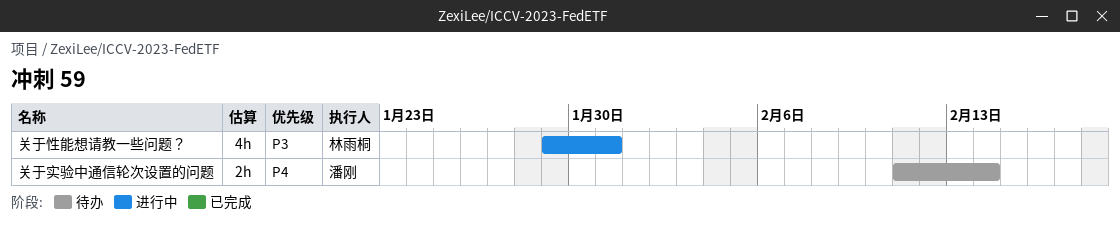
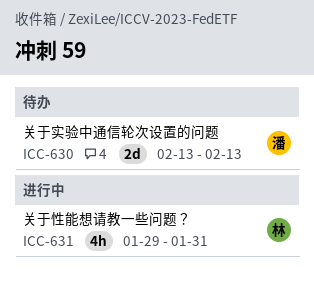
关于实验中通信轮次设置的问题, estimate: 2h -> 2d
关于实验中通信轮次设置的问题, start: Feb 11 -> Feb 13
关于实验中通信轮次设置的问题, due: Feb 14 -> Feb 13

